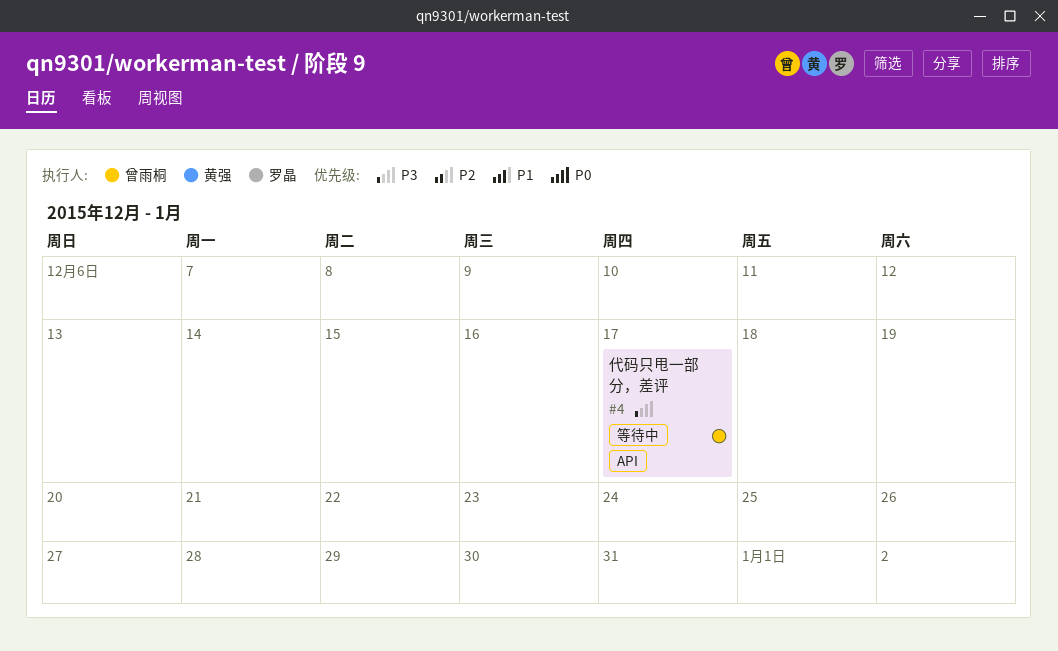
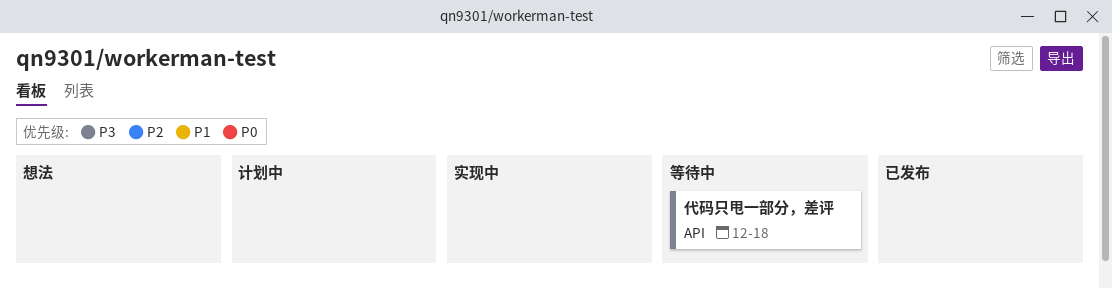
代码只甩一部分，差评, due: Dec 17 -> Dec 18

